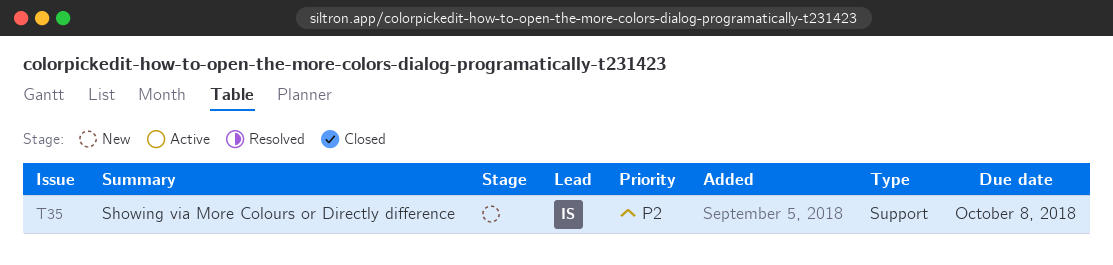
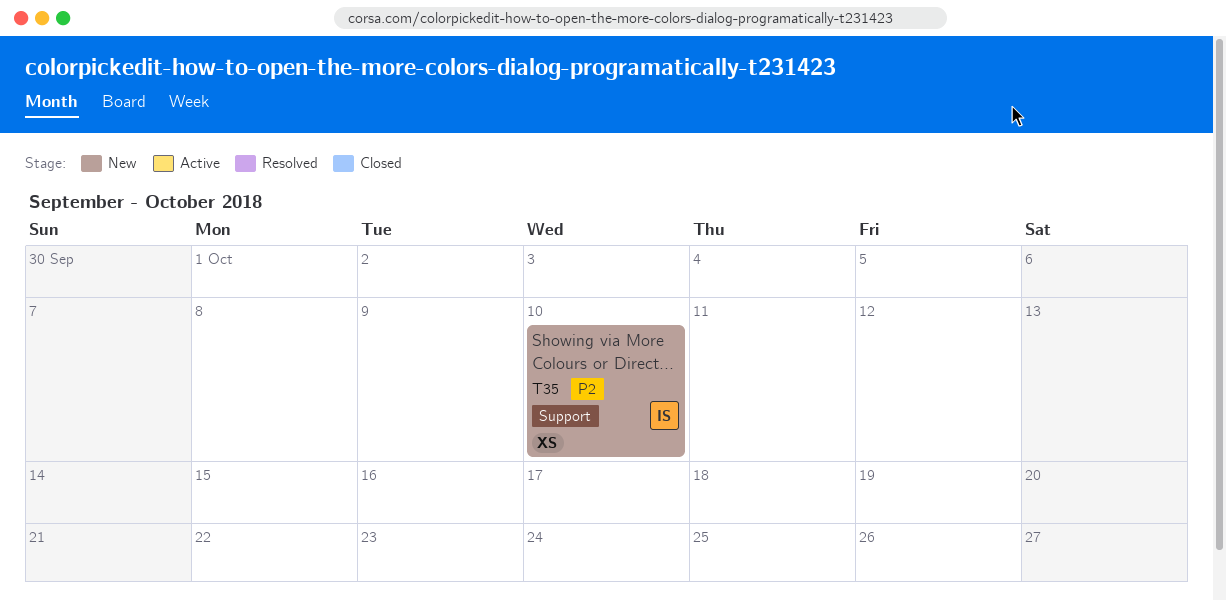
T35, due: Oct 8 -> Oct 10

